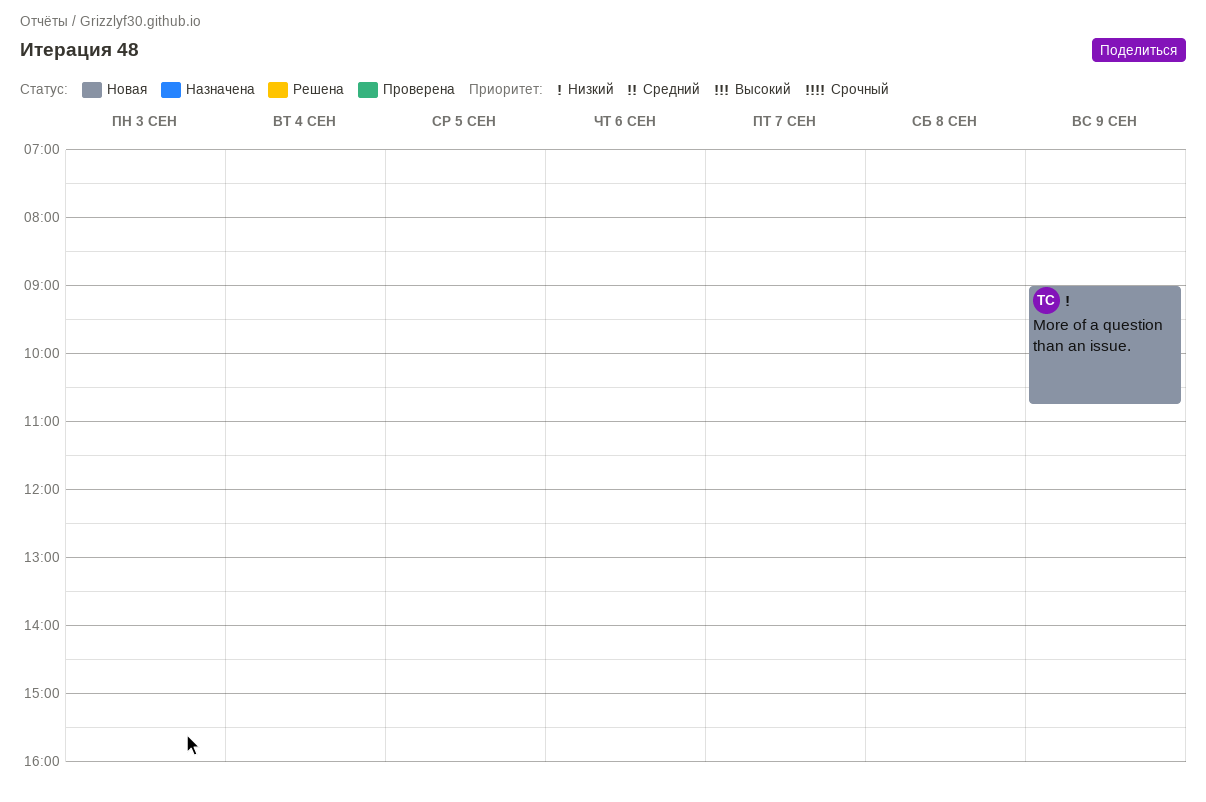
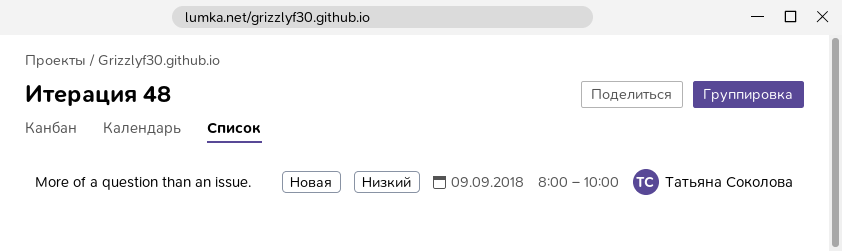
More of a question than an issue., begins: 09:00 -> 08:00
More of a question than an issue., ends: 10:45 -> 10:00

